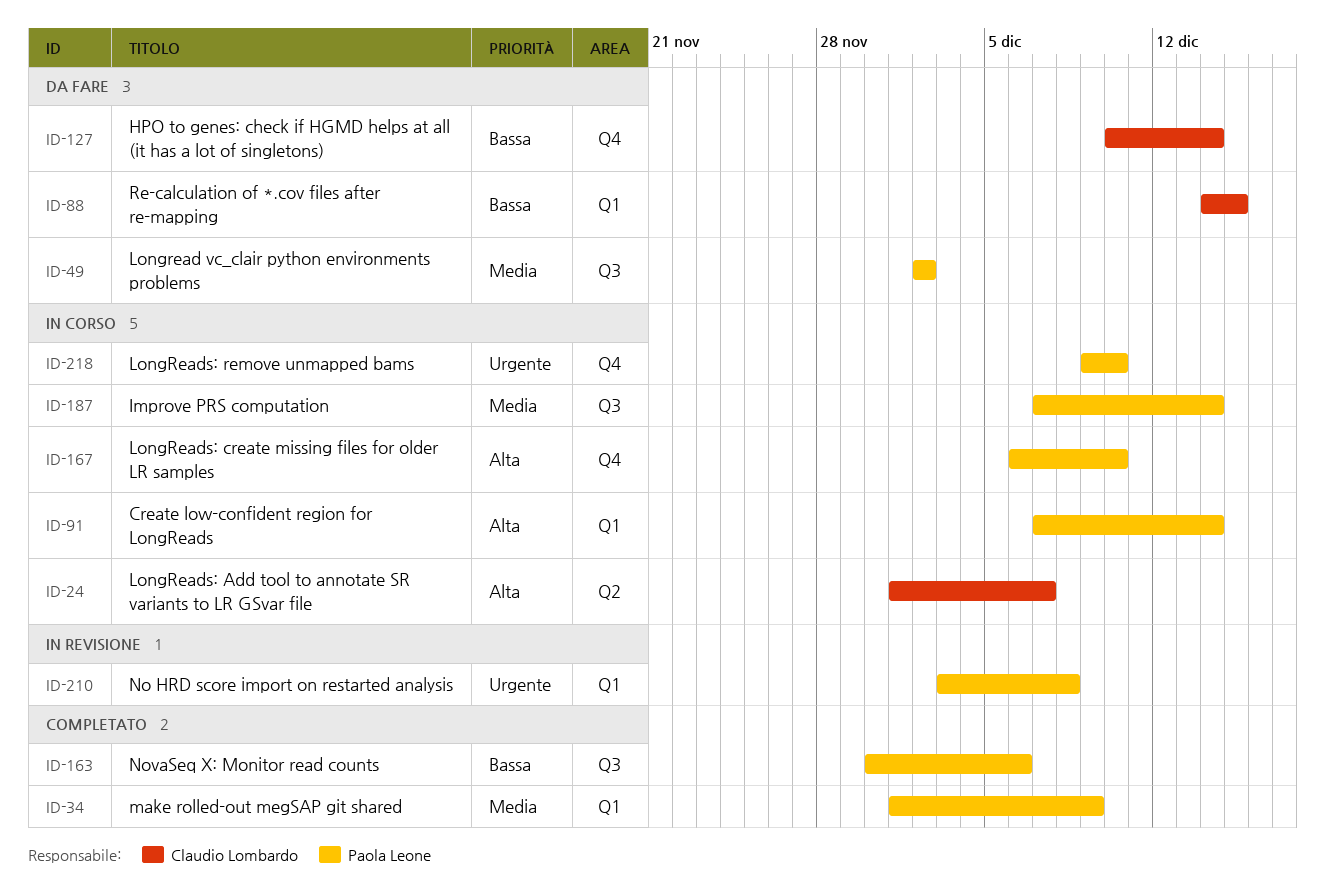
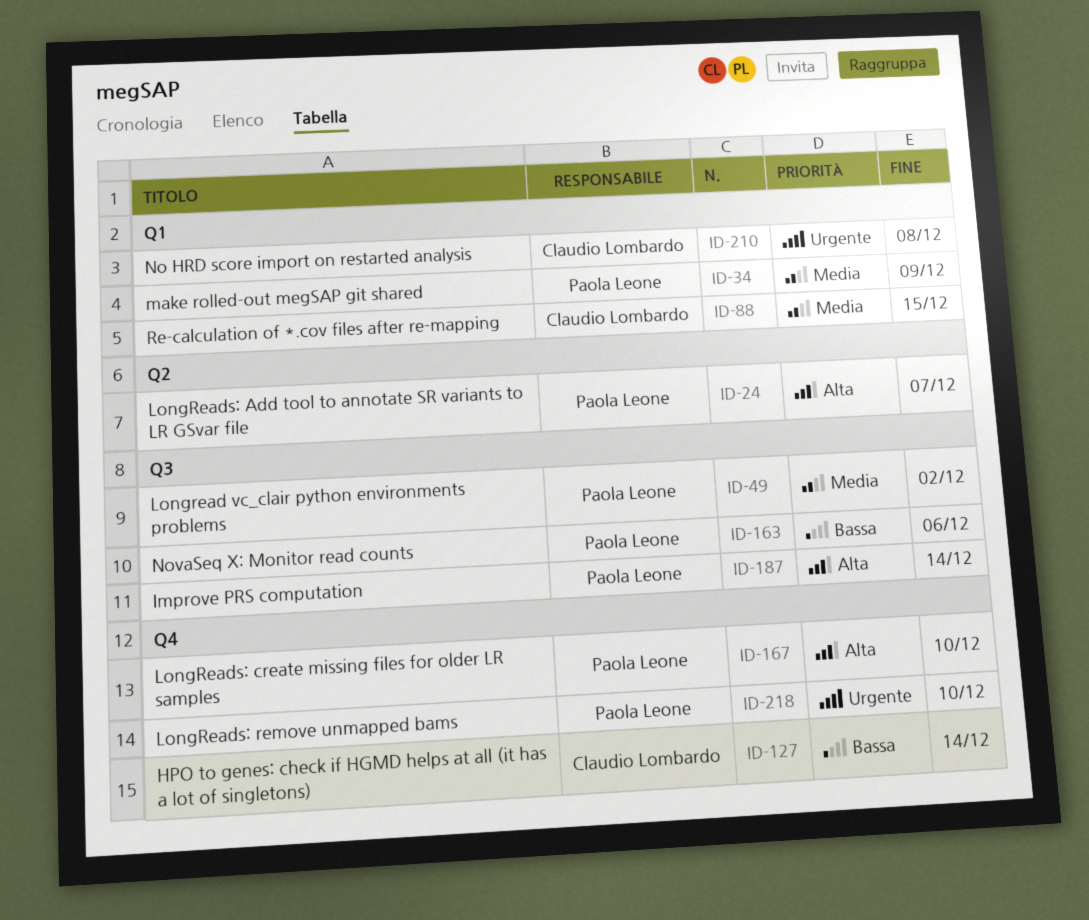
ID-24, owner: Claudio Lombardo -> Paola Leone
ID-88, priority: Bassa -> Media
ID-91: present -> none
ID-187, priority: Media -> Alta
ID-210, owner: Paola Leone -> Claudio Lombardo

